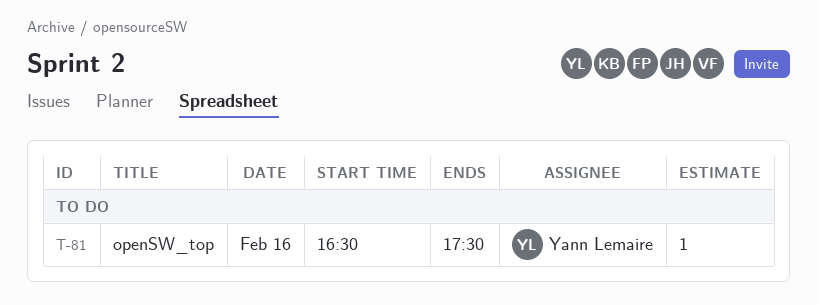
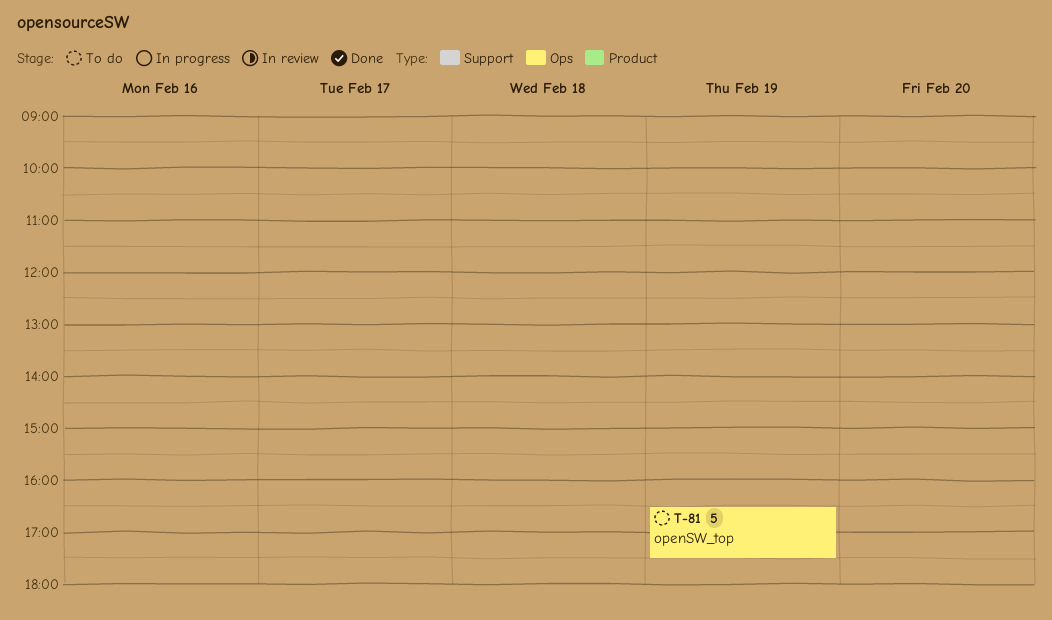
T-81, estimate: 1 -> 5
T-81, day: Feb 16 -> Feb 19

